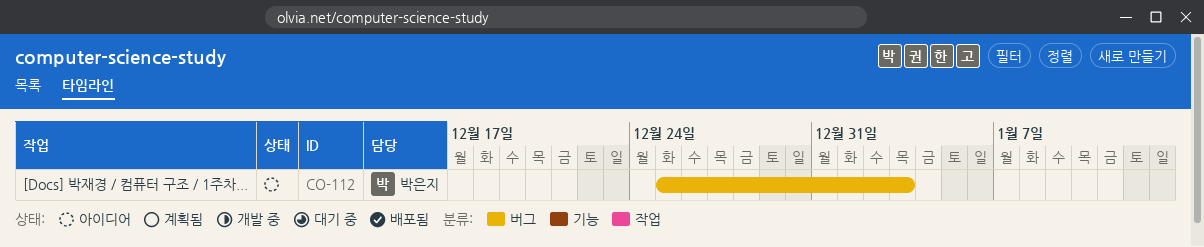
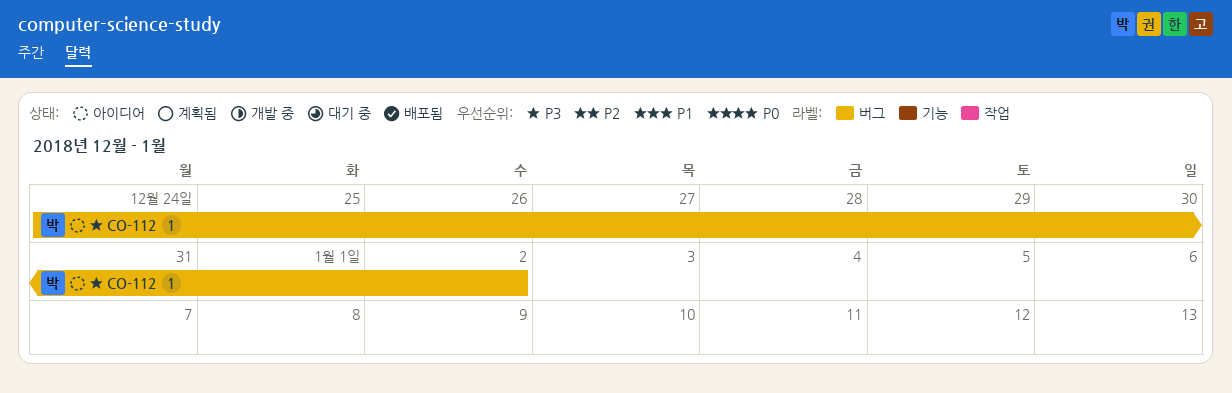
CO-112, start: Dec 25 -> Dec 24
CO-112, due: Jan 3 -> Jan 2

